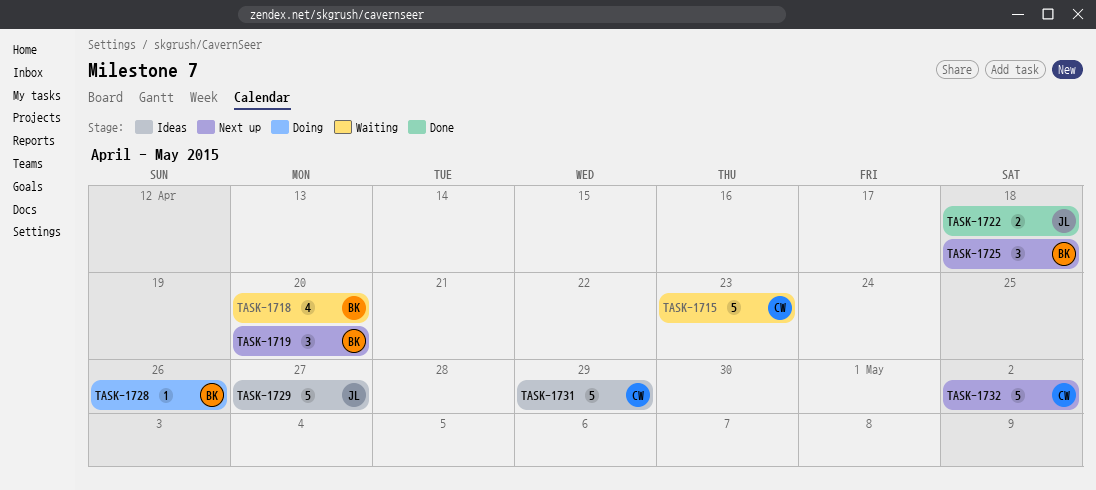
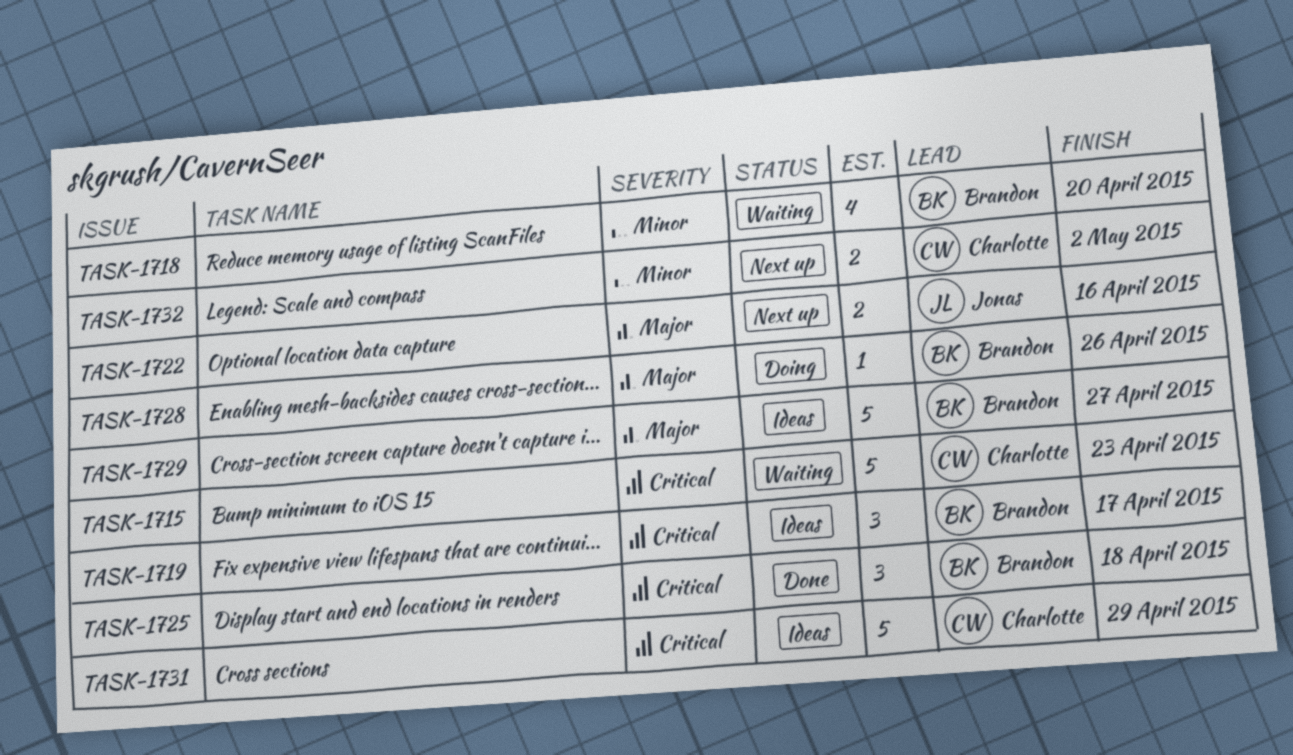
TASK-1719, status: Next up -> Ideas
TASK-1719, due: Apr 20 -> Apr 17
TASK-1722, status: Done -> Next up
TASK-1722, due: Apr 18 -> Apr 16
TASK-1725, status: Next up -> Done
TASK-1729, owner: Jonas -> Brandon
TASK-1732, estimate: 5 -> 2

